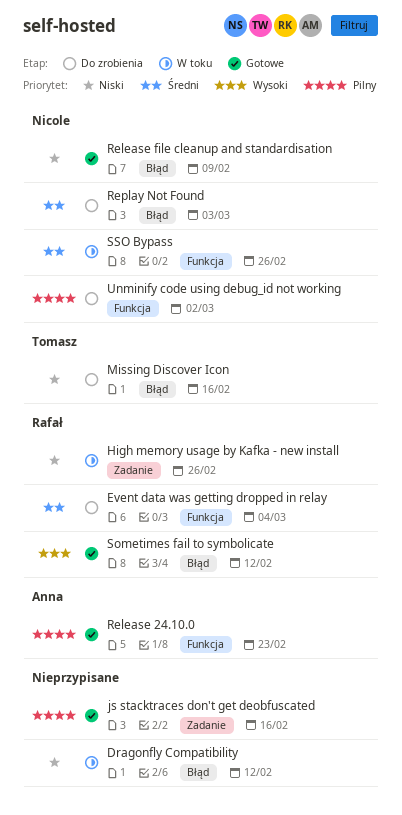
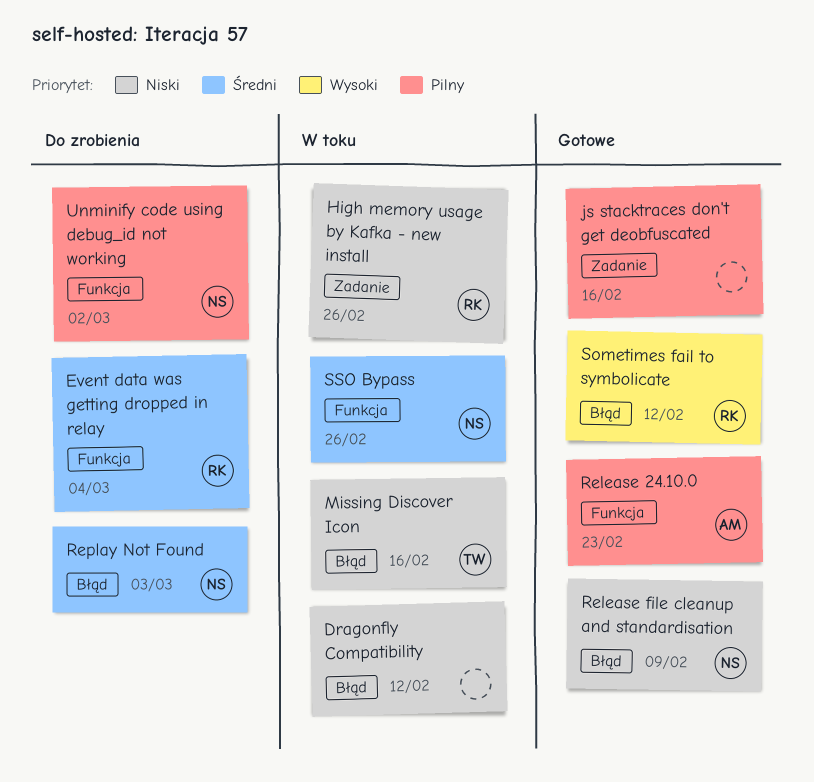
Missing Discover Icon, status: Do zrobienia -> W toku

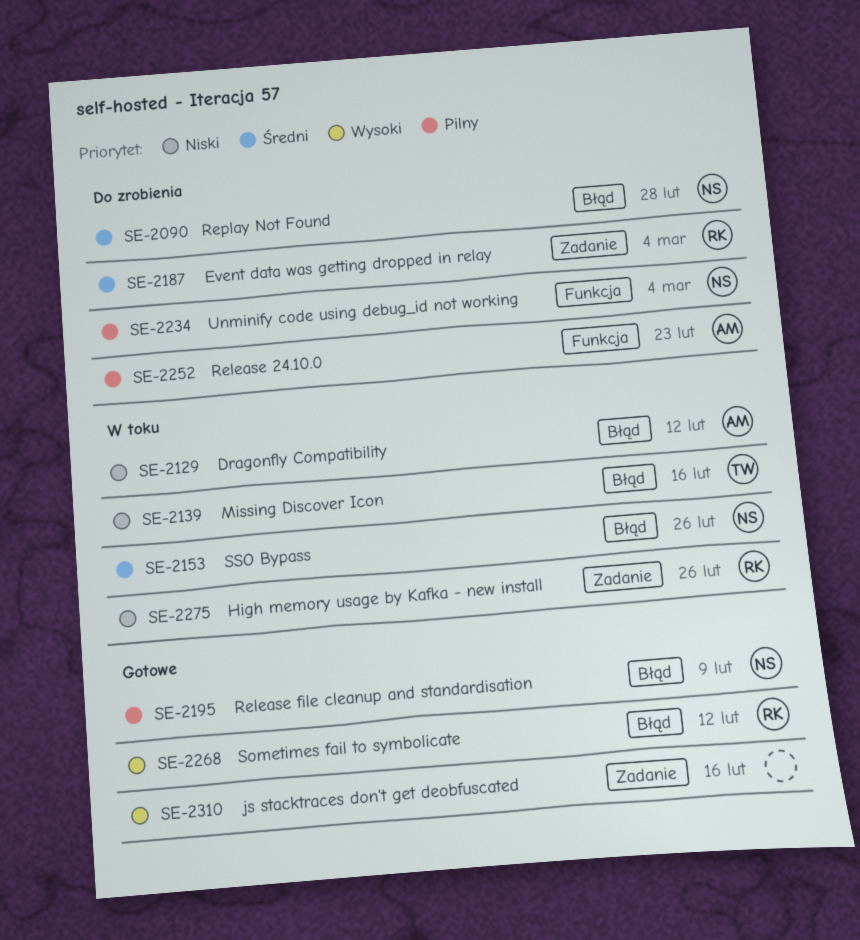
Dragonfly Compatibility, owner: none -> AM
Event data was getting dropped in relay, label: Funkcja -> Zadanie
js stacktraces don't get deobfuscated, priority: Pilny -> Wysoki
Release 24.10.0, status: Gotowe -> Do zrobienia
Release file cleanup and standardisation, priority: Niski -> Pilny
Replay Not Found, due: Mar 3 -> Feb 28
SSO Bypass, label: Funkcja -> Błąd
Unminify code using debug_id not working, due: Mar 2 -> Mar 4

